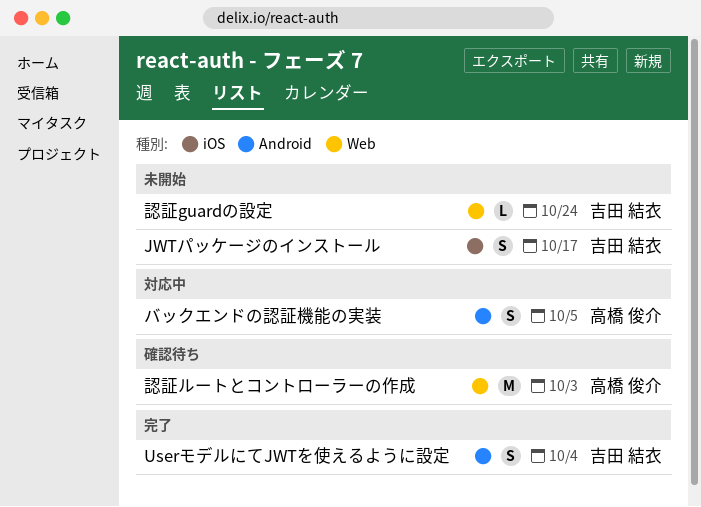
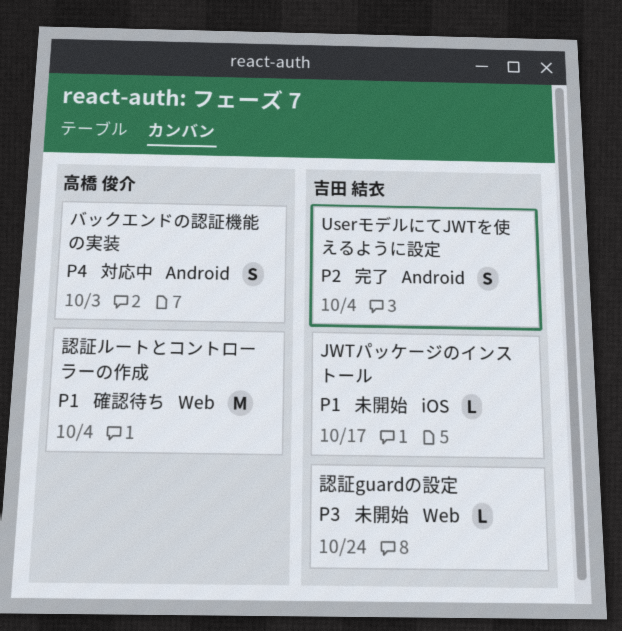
JWTパッケージのインストール, estimate: S -> L
バックエンドの認証機能の実装, due: Oct 5 -> Oct 3
認証ルートとコントローラーの作成, due: Oct 3 -> Oct 4

